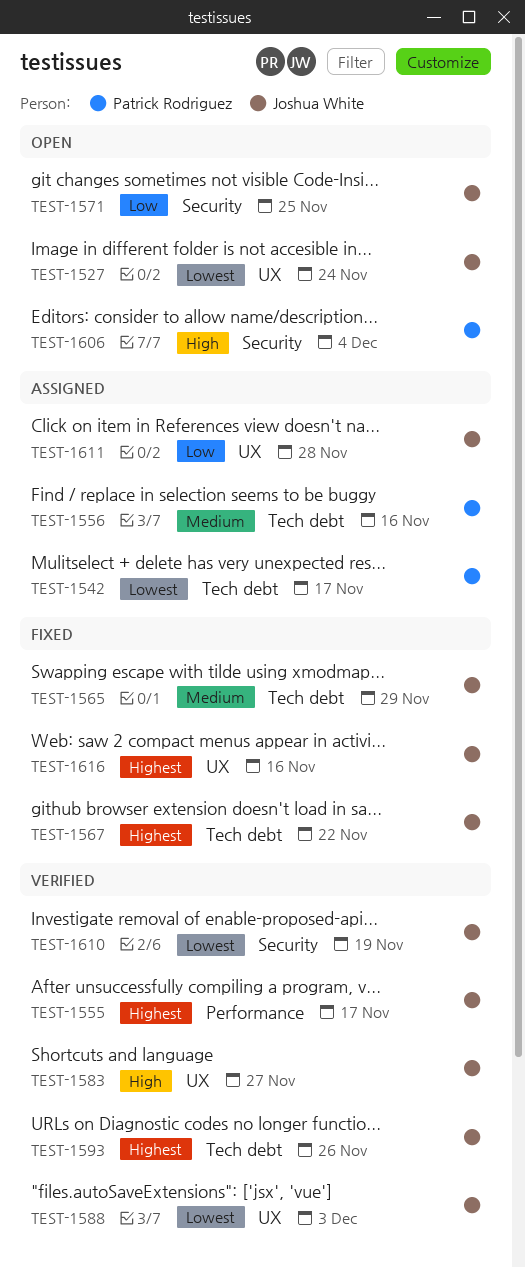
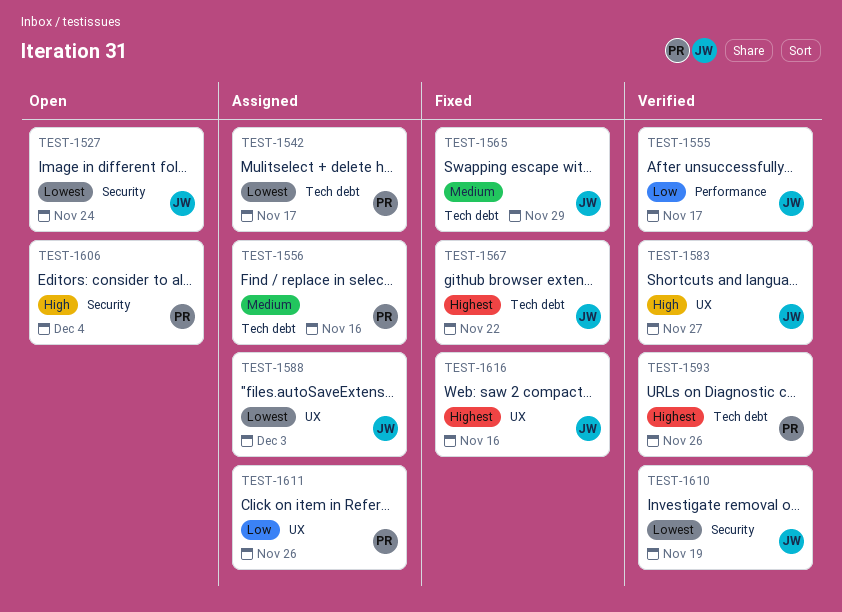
TEST-1527, label: UX -> Security
TEST-1555, priority: Highest -> Low
TEST-1571: present -> none
TEST-1588, status: Verified -> Assigned
TEST-1593, owner: Joshua White -> Patrick Rodriguez
TEST-1611, owner: Joshua White -> Patrick Rodriguez
TEST-1611, due: Nov 28 -> Nov 26

